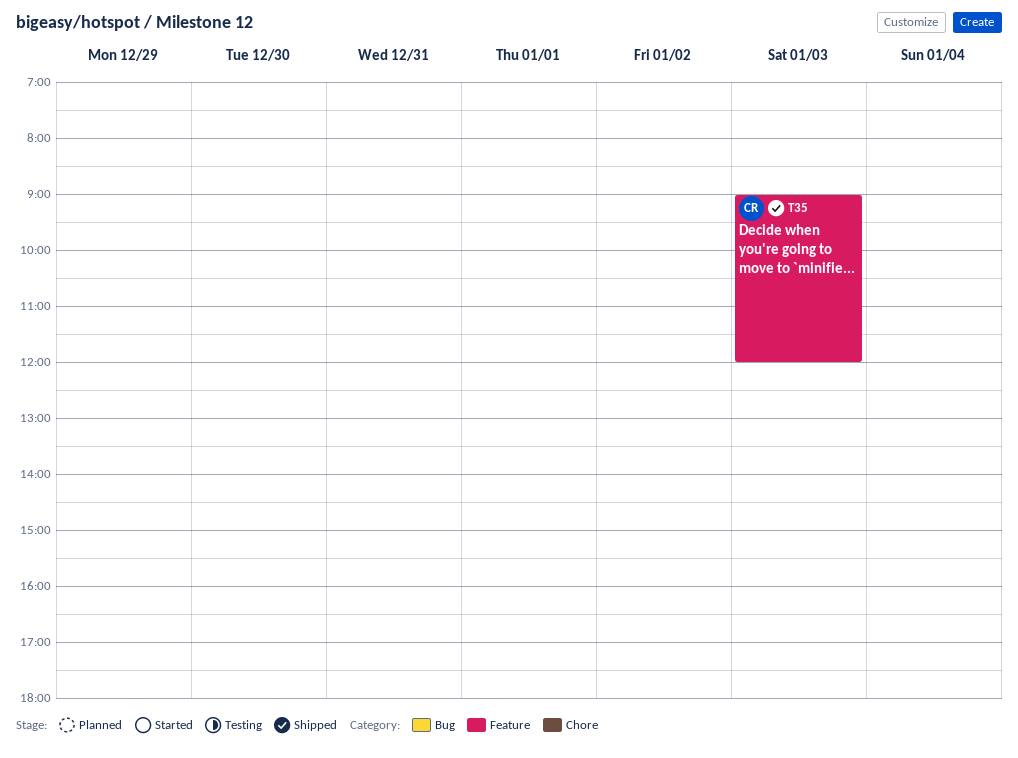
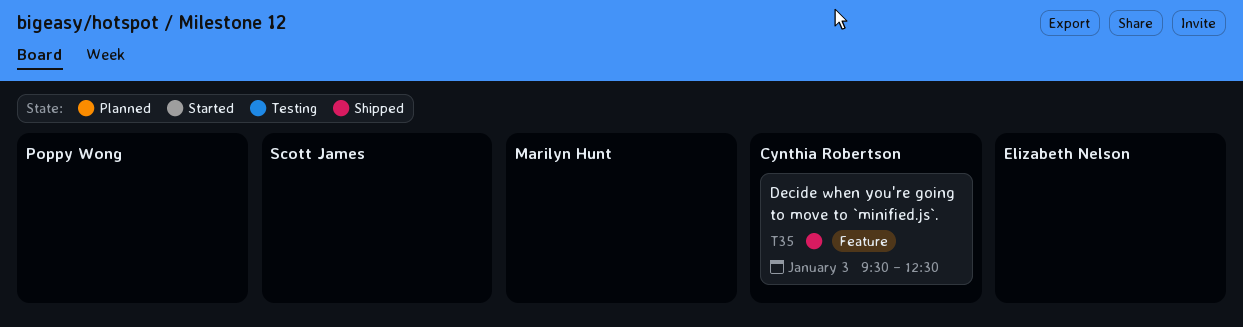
T35, begins: 09:00 -> 09:30
T35, ends: 12:00 -> 12:30

